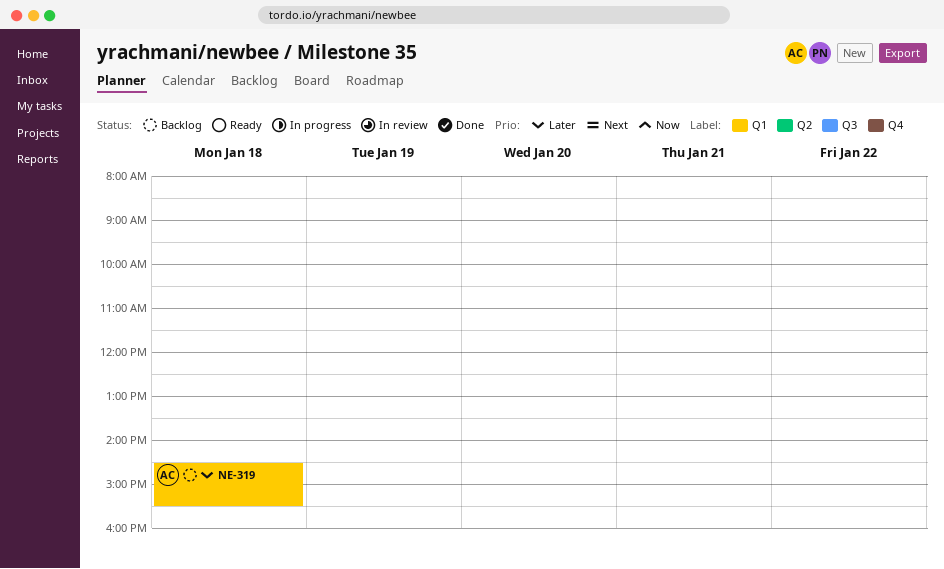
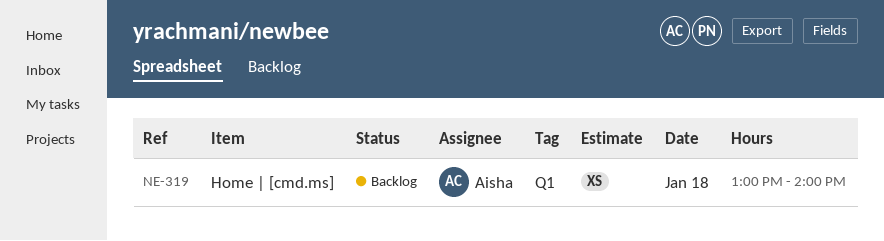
NE-319, begins: 14:30 -> 13:00
NE-319, ends: 15:30 -> 14:00

